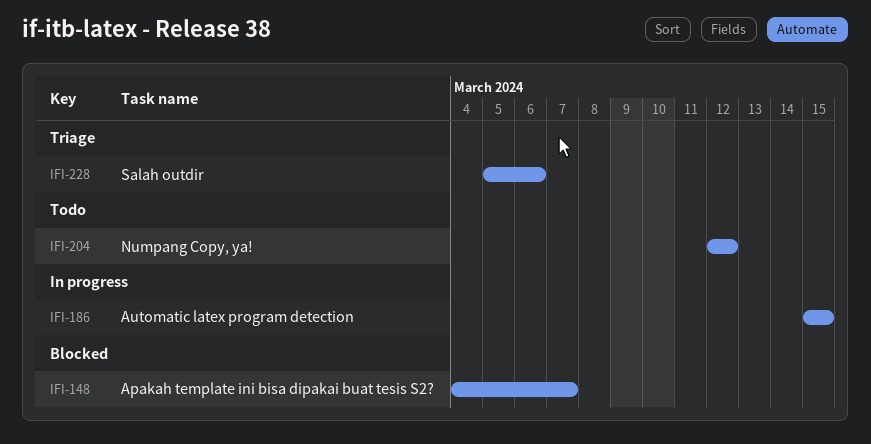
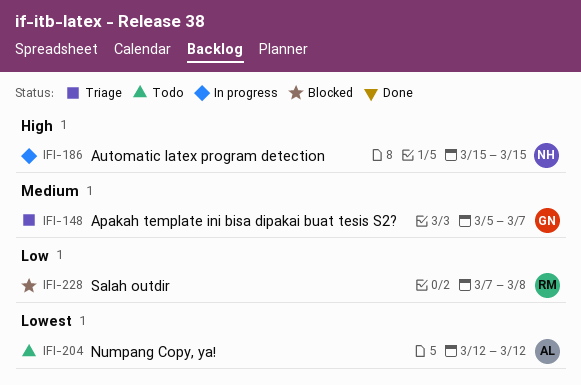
IFI-148, status: Blocked -> Triage
IFI-148, start: Mar 4 -> Mar 5
IFI-228, status: Triage -> Blocked
IFI-228, start: Mar 5 -> Mar 7
IFI-228, due: Mar 6 -> Mar 8

